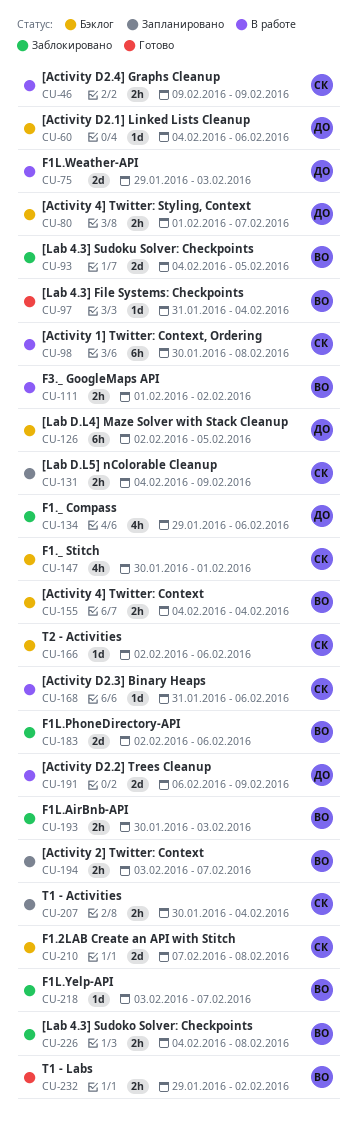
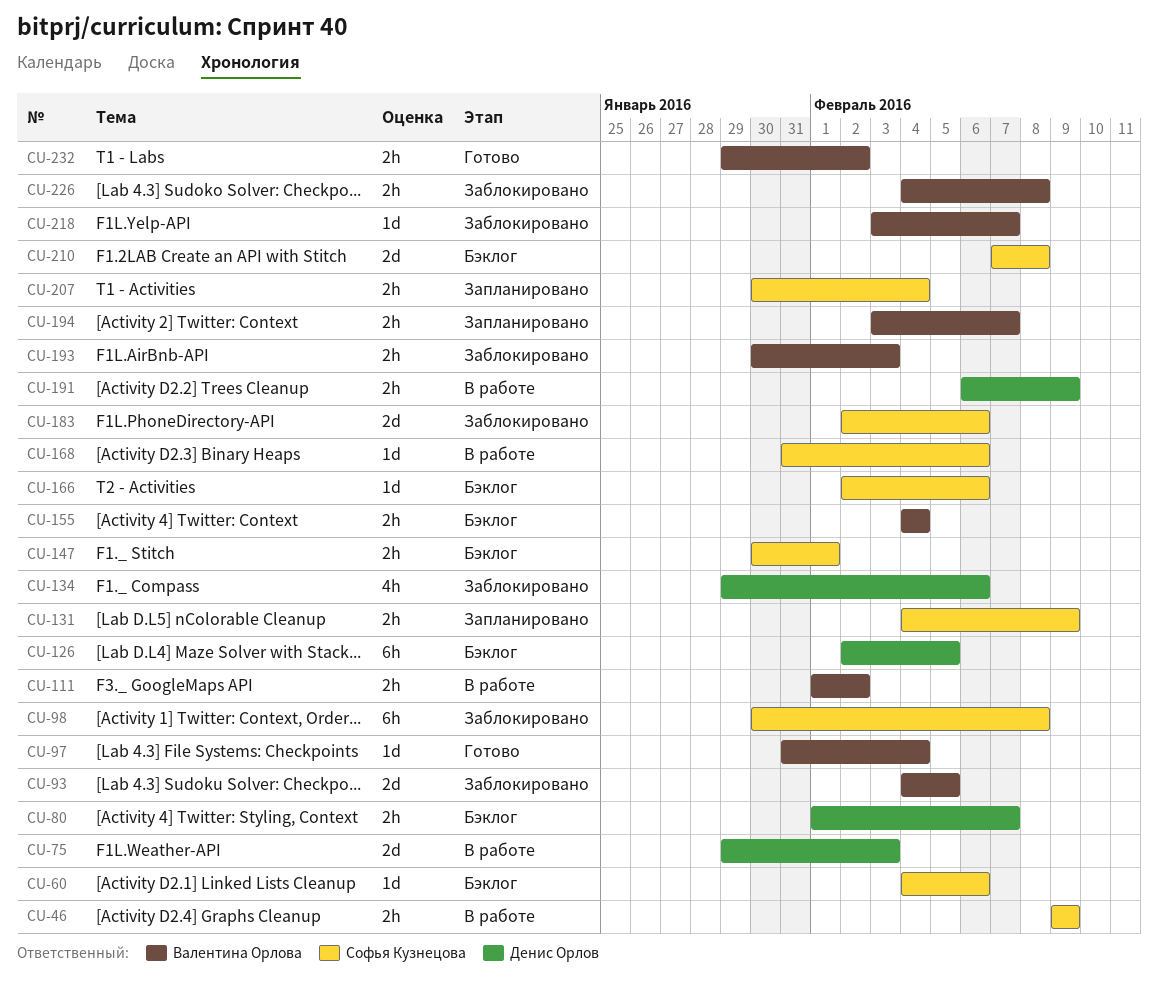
CU-60, owner: Денис Орлов -> Софья Кузнецова
CU-98, status: В работе -> Заблокировано
CU-147, estimate: 4h -> 2h
CU-183, owner: Валентина Орлова -> Софья Кузнецова
CU-191, estimate: 2d -> 2h

